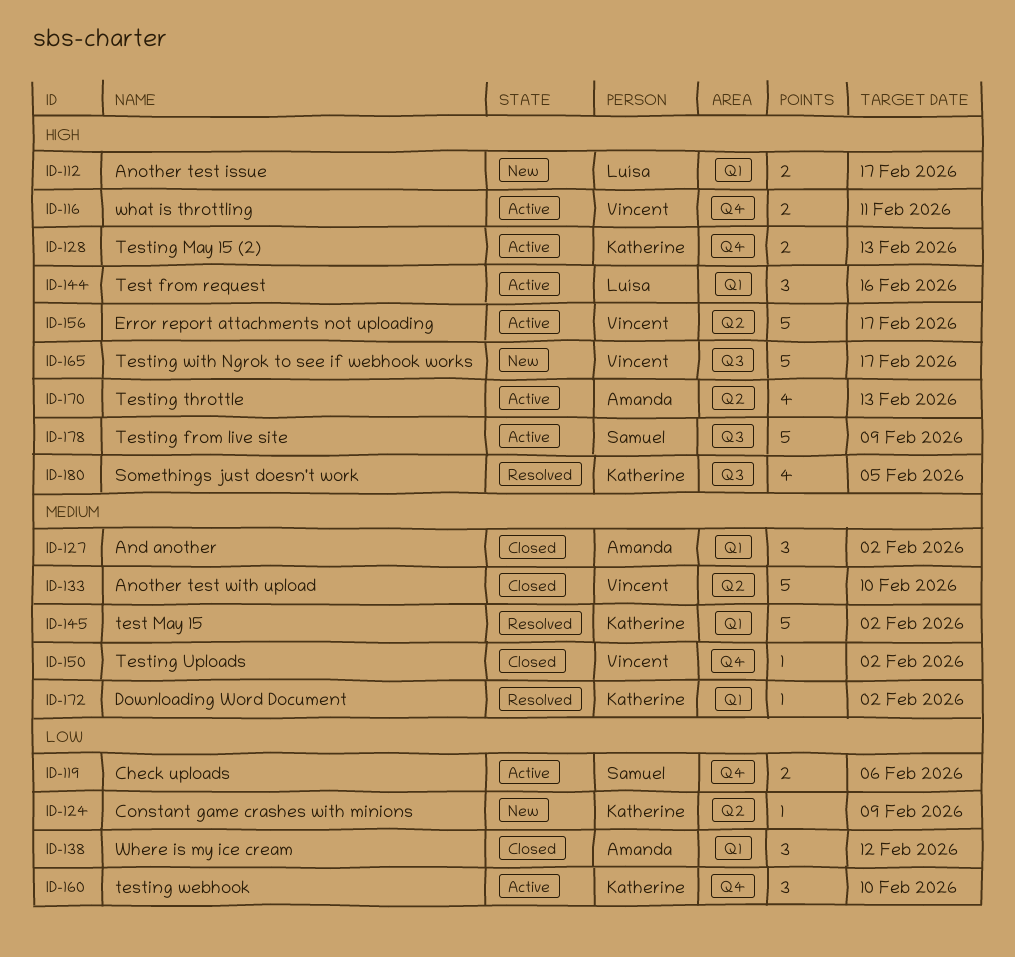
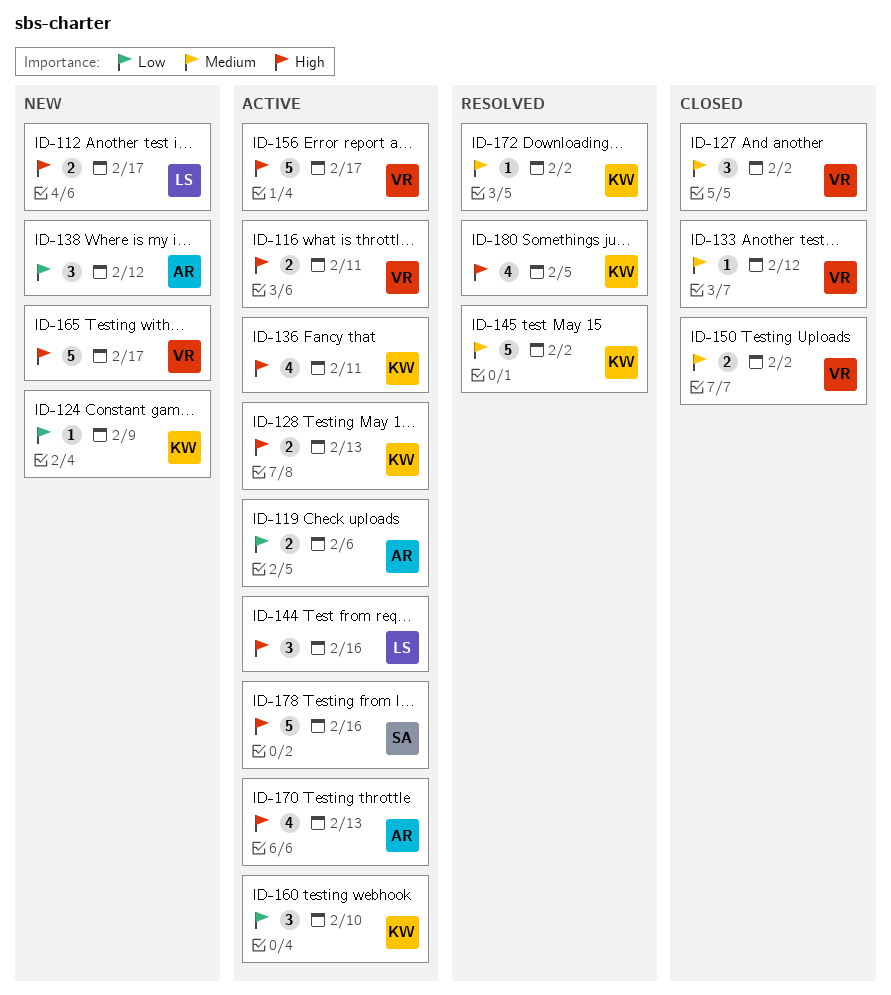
ID-119, owner: Samuel -> Amanda
ID-127, owner: Amanda -> Vincent
ID-133, estimate: 5 -> 1
ID-133, due: Feb 10 -> Feb 12
ID-136: none -> present
ID-138, status: Closed -> New
ID-150, estimate: 1 -> 2
ID-178, due: Feb 9 -> Feb 16

